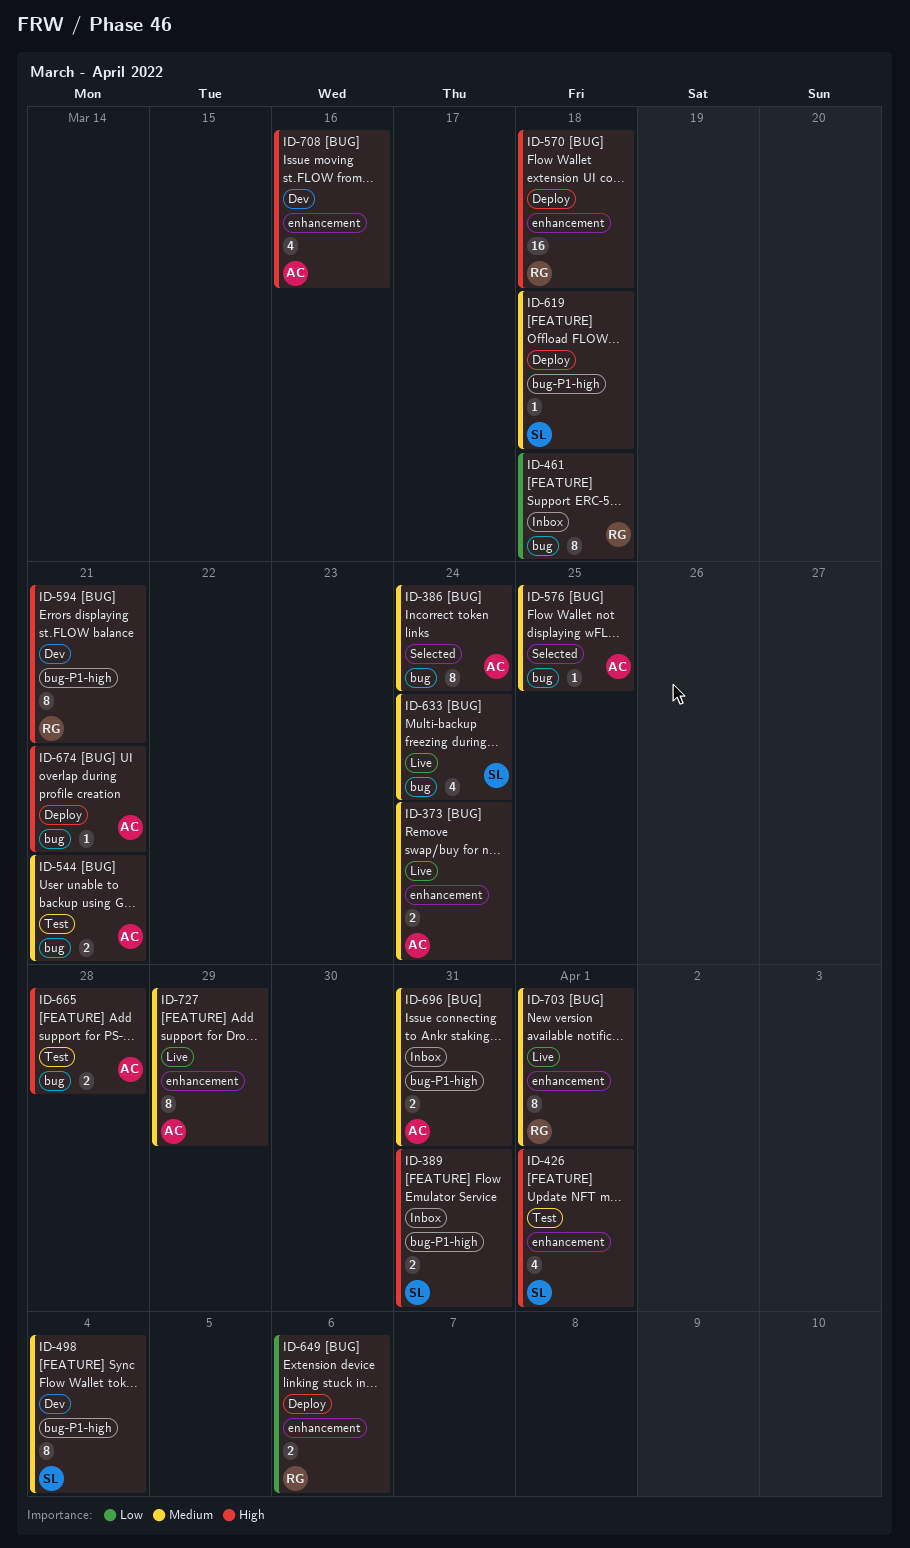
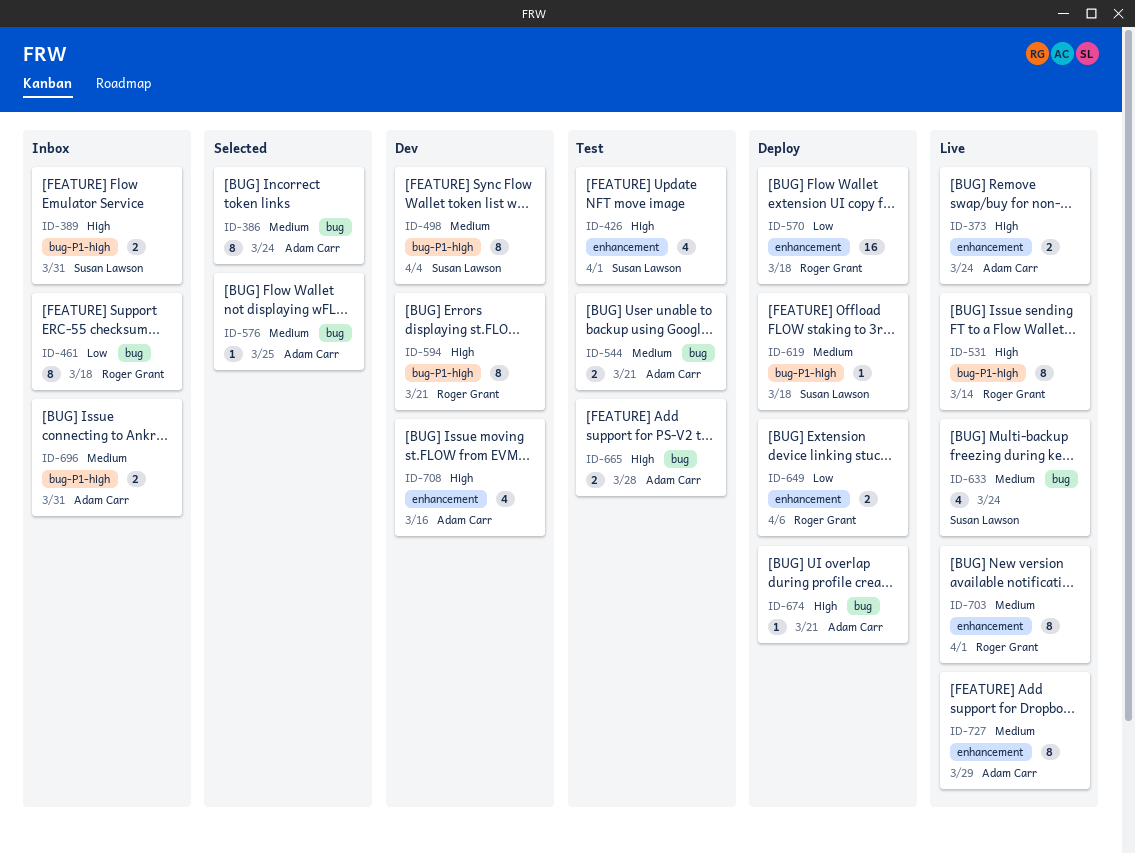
ID-373, priority: Medium -> High
ID-531: none -> present
ID-570, priority: High -> Low

